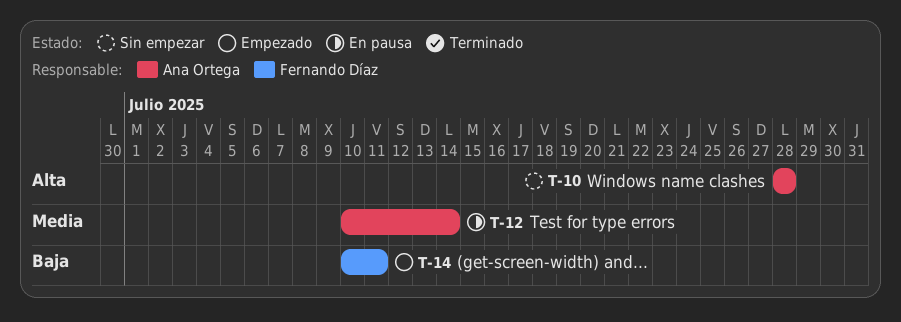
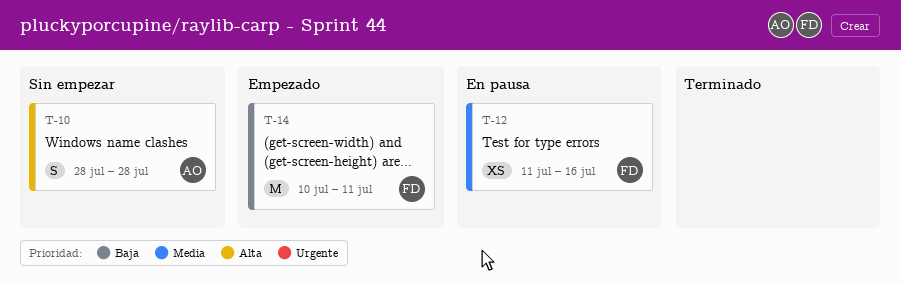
T-12, owner: Ana Ortega -> Fernando Díaz
T-12, start: Jul 10 -> Jul 11
T-12, due: Jul 14 -> Jul 16

